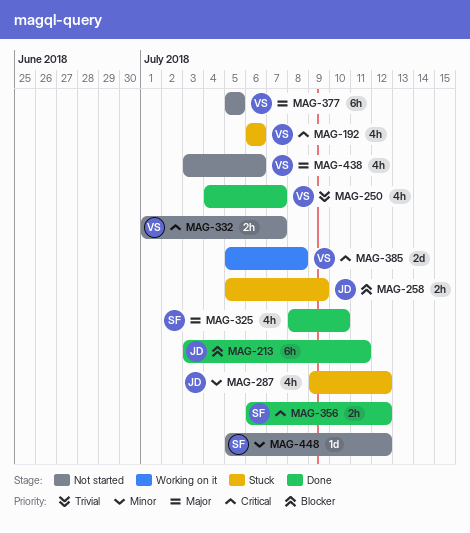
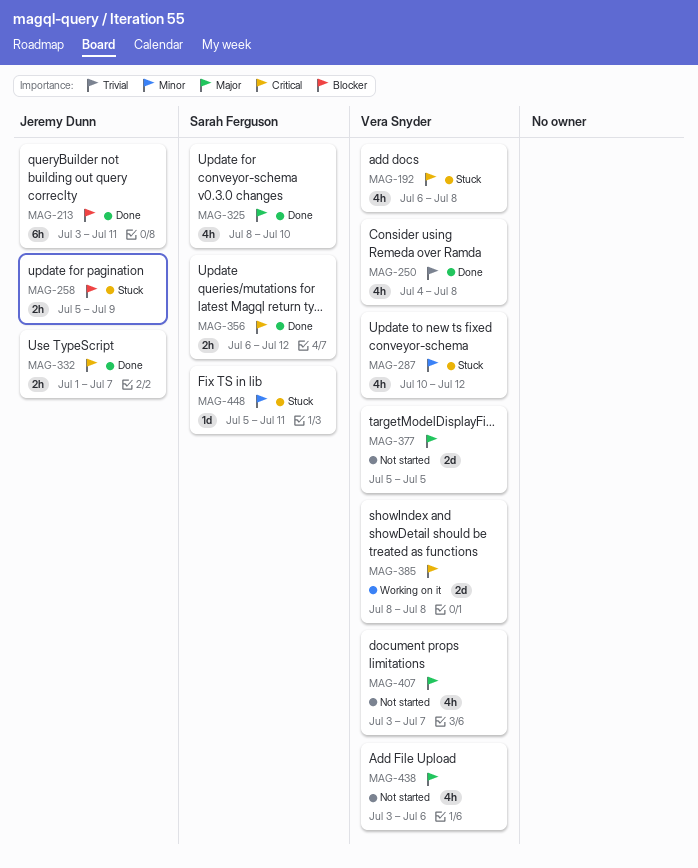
MAG-192, due: Jul 6 -> Jul 8
MAG-250, due: Jul 7 -> Jul 8
MAG-287, owner: Jeremy Dunn -> Vera Snyder
MAG-287, start: Jul 9 -> Jul 10
MAG-332, status: Not started -> Done
MAG-332, owner: Vera Snyder -> Jeremy Dunn
MAG-377, estimate: 6h -> 2d
MAG-385, start: Jul 5 -> Jul 8
MAG-407: none -> present
MAG-448, status: Not started -> Stuck
MAG-448, due: Jul 12 -> Jul 11

